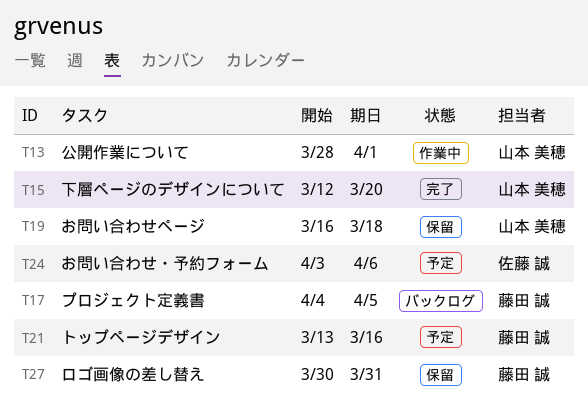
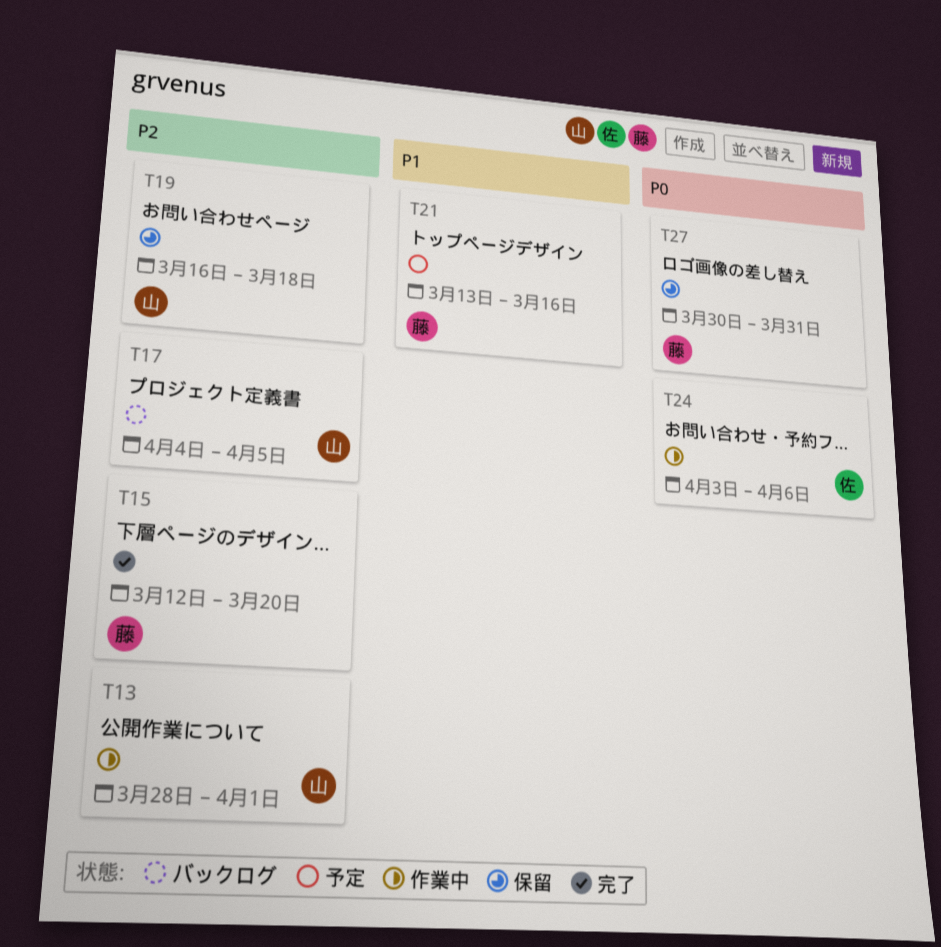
T15, owner: 山本 美穂 -> 藤田 誠
T17, owner: 藤田 誠 -> 山本 美穂
T24, status: 予定 -> 作業中

